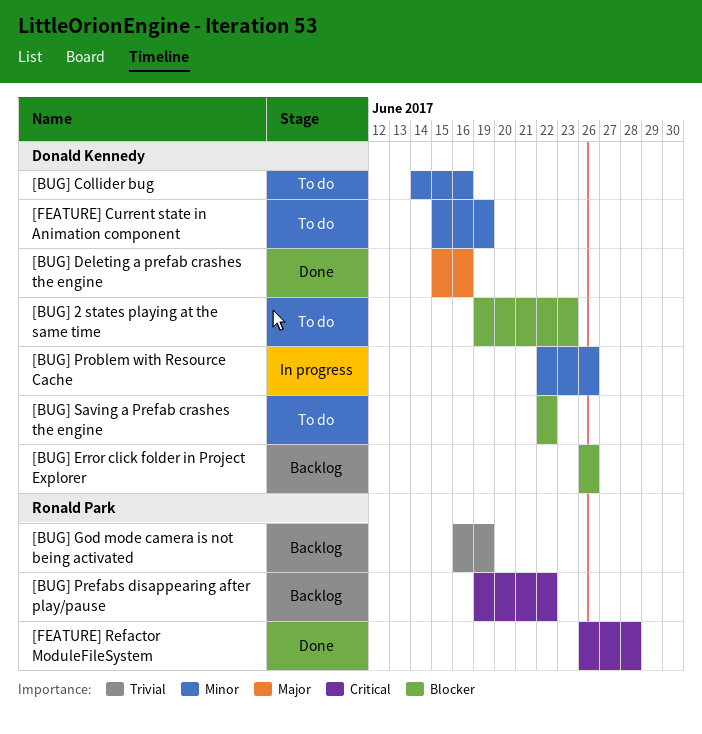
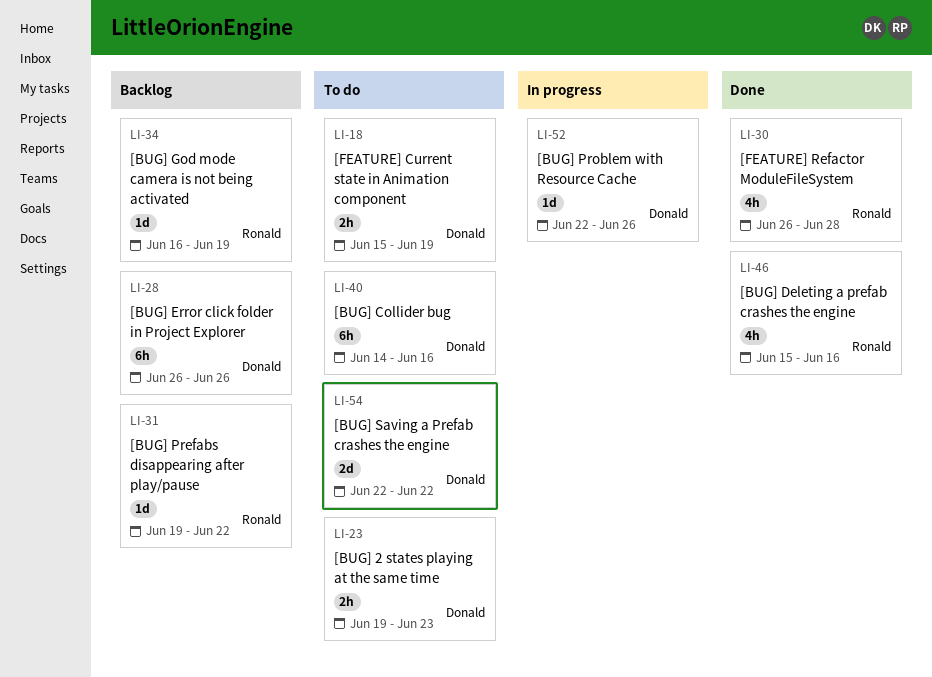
[BUG] Deleting a prefab crashes the engine, owner: Donald Kennedy -> Ronald Park

